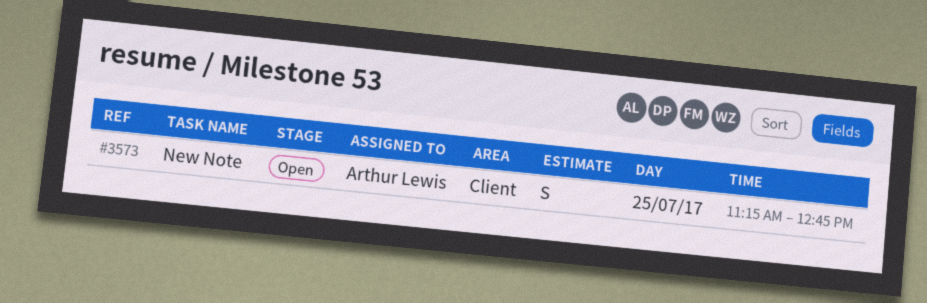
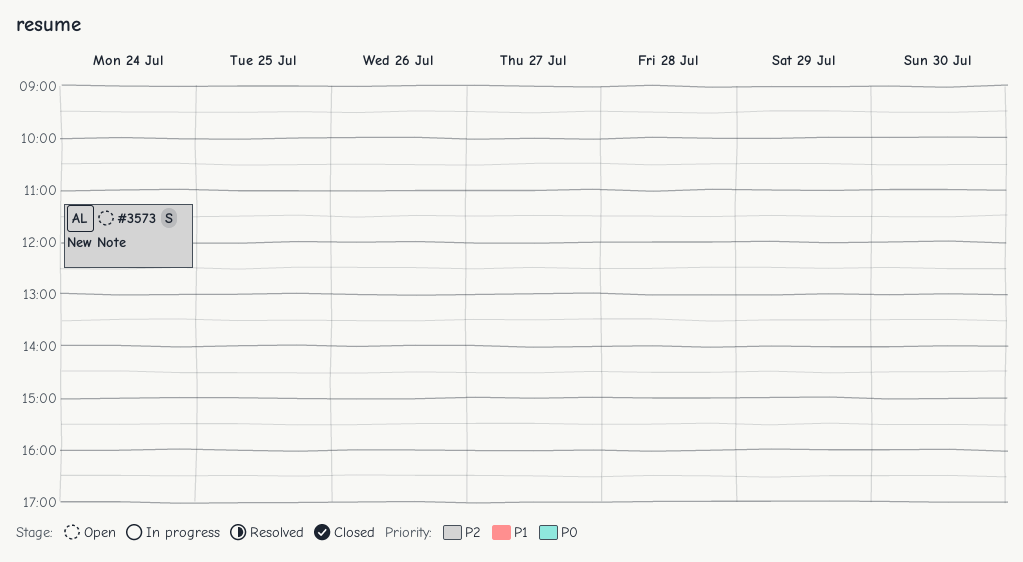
#3573, day: Jul 25 -> Jul 24
#3573, ends: 12:45 -> 12:30

